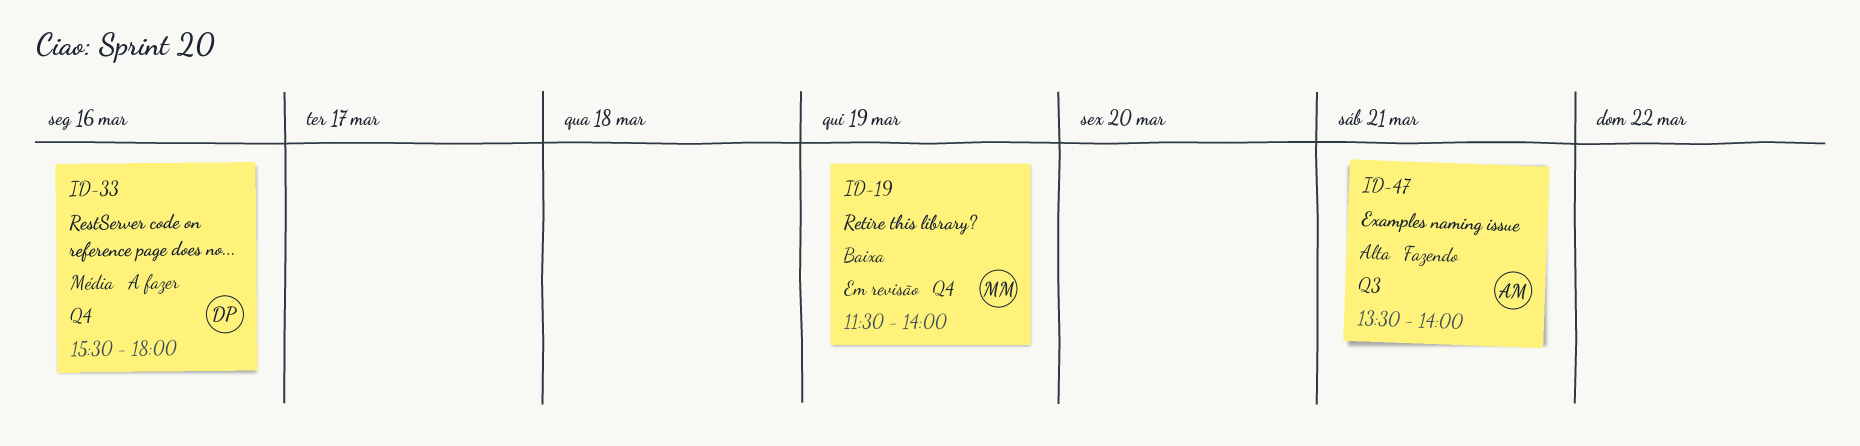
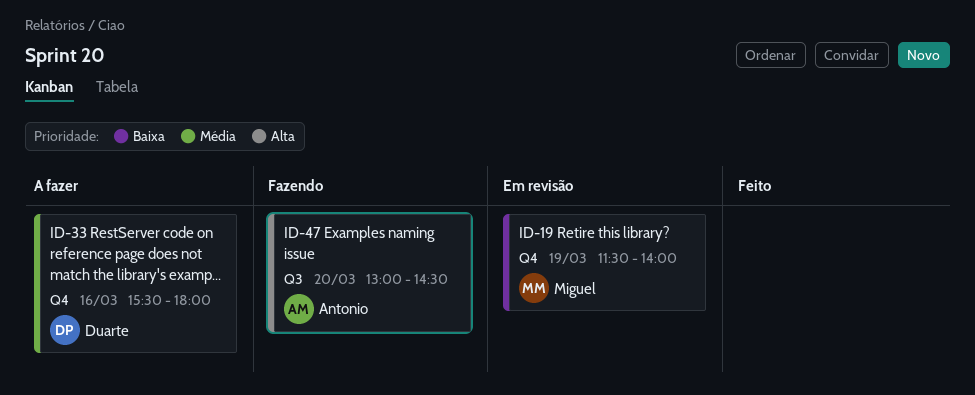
ID-47, day: Mar 21 -> Mar 20
ID-47, begins: 13:30 -> 13:00
ID-47, ends: 14:00 -> 14:30

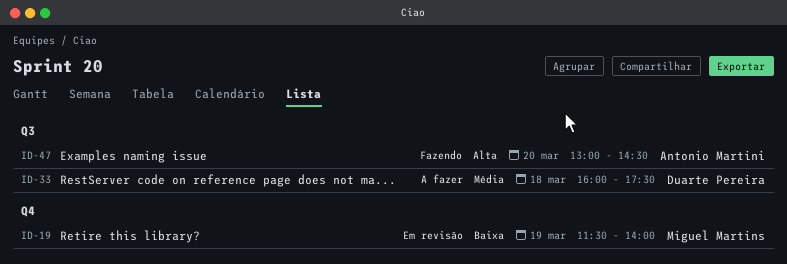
ID-33, label: Q4 -> Q3
ID-33, day: Mar 16 -> Mar 18
ID-33, begins: 15:30 -> 16:00
ID-33, ends: 18:00 -> 17:30

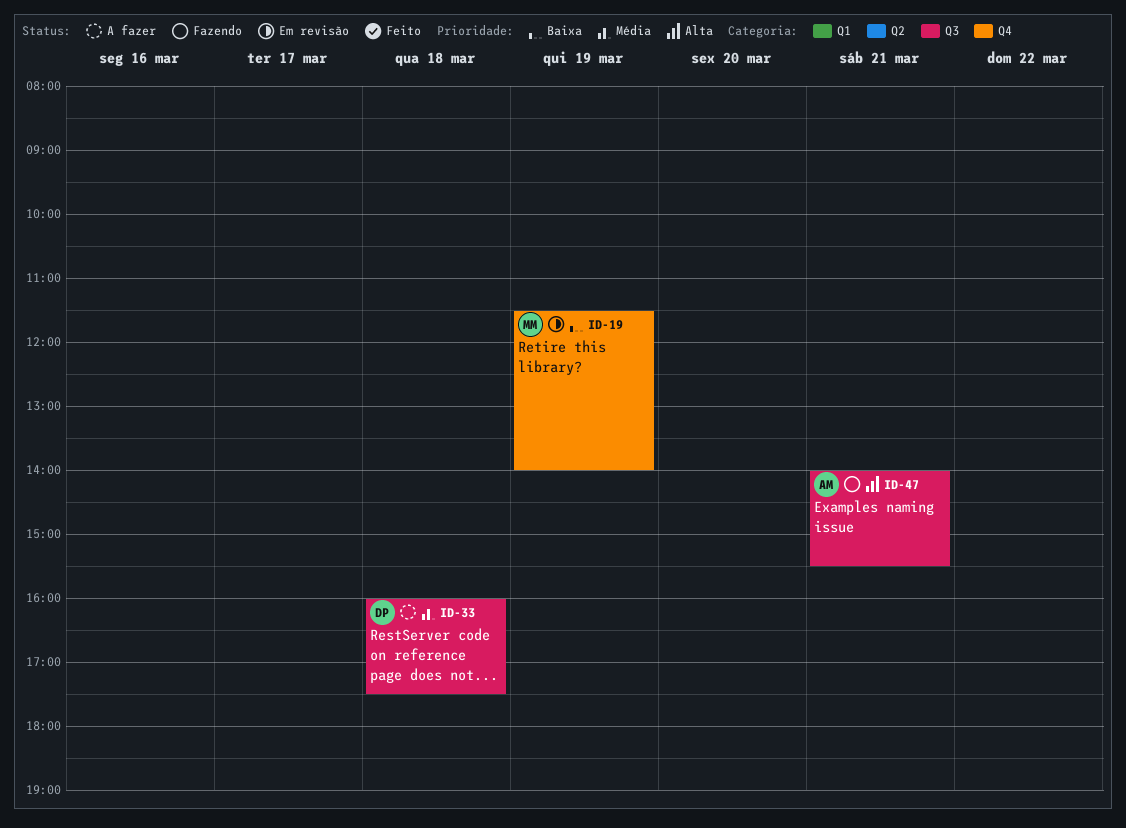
ID-47, day: Mar 20 -> Mar 21
ID-47, begins: 13:00 -> 14:00
ID-47, ends: 14:30 -> 15:30

